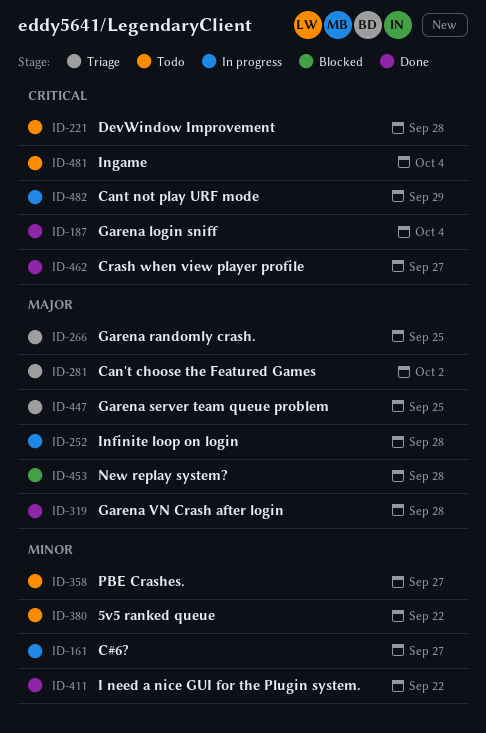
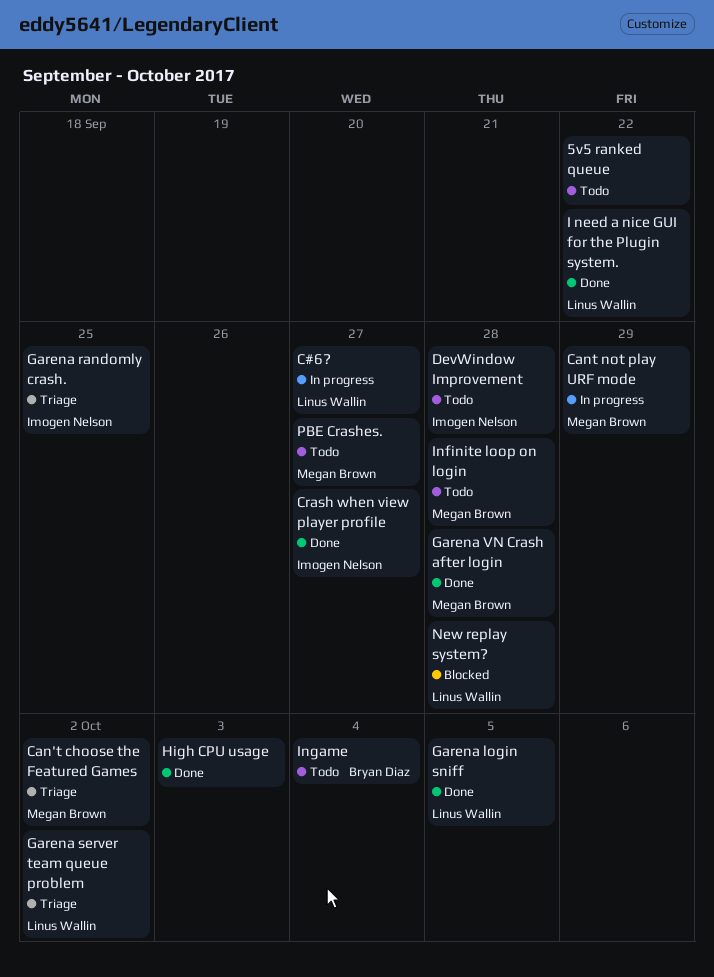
Garena login sniff, due: Oct 4 -> Oct 5
Garena server team queue problem, due: Sep 25 -> Oct 2
High CPU usage: none -> present
Infinite loop on login, status: In progress -> Todo

